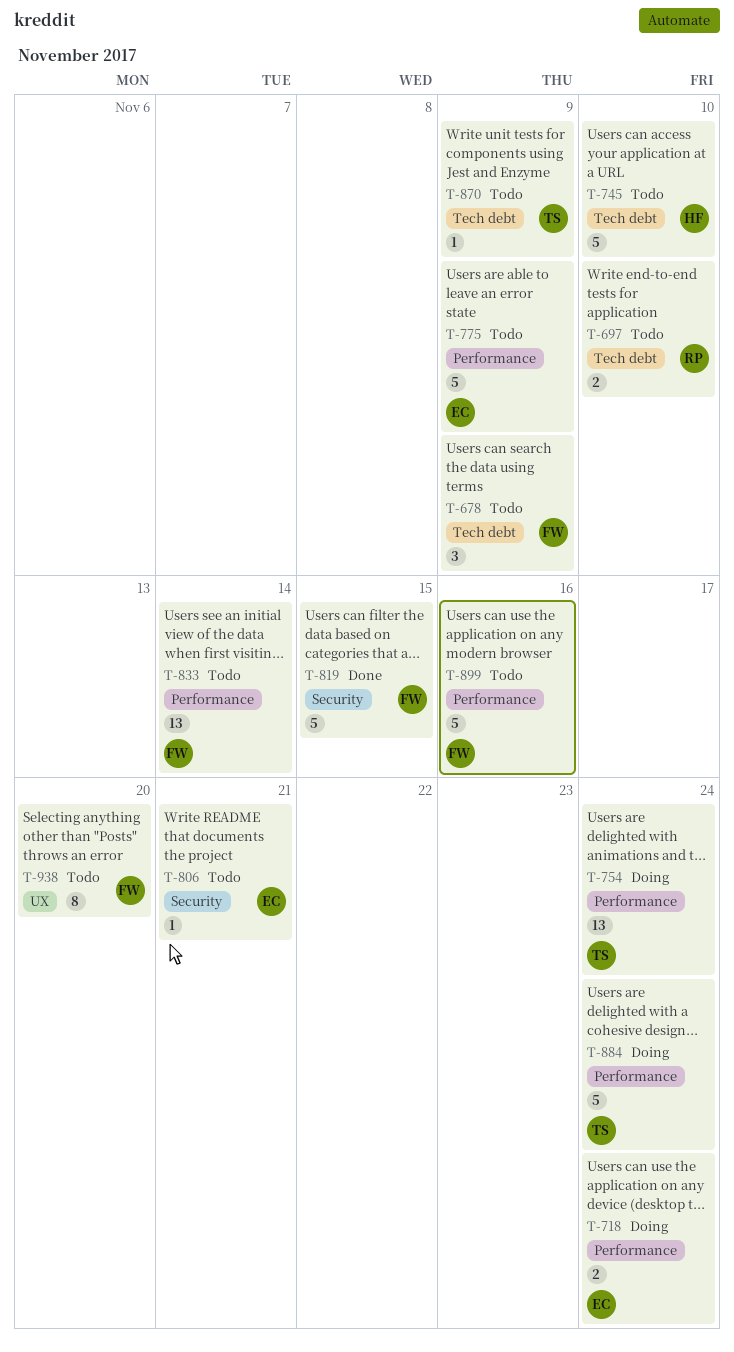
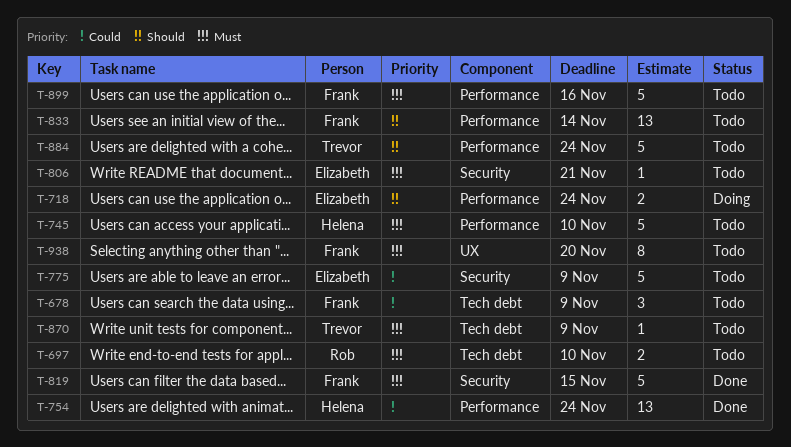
T-745, label: Tech debt -> Performance
T-754, status: Doing -> Done
T-754, owner: Trevor -> Helena
T-775, label: Performance -> Security
T-884, status: Doing -> Todo

